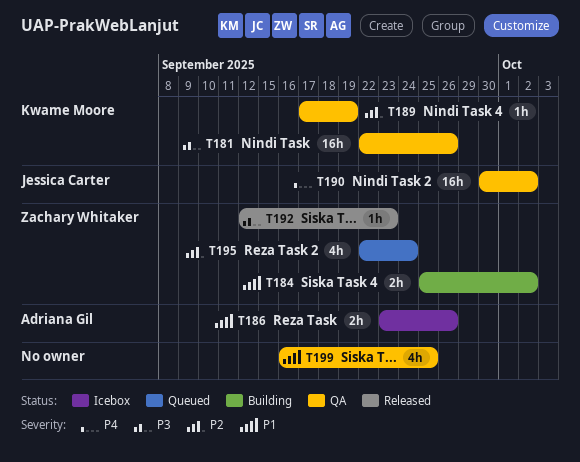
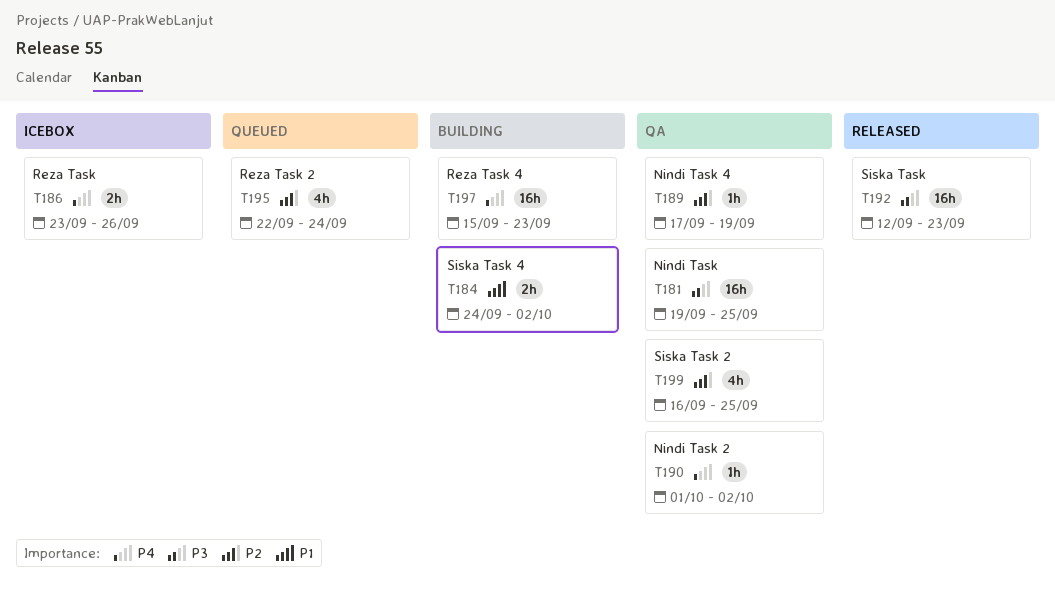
T181, start: Sep 22 -> Sep 19
T181, due: Sep 26 -> Sep 25
T184, start: Sep 25 -> Sep 24
T186, priority: P1 -> P4
T190, estimate: 16h -> 1h
T190, start: Sep 30 -> Oct 1
T192, estimate: 1h -> 16h
T197: none -> present
T199, priority: P1 -> P2

